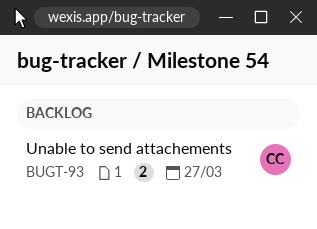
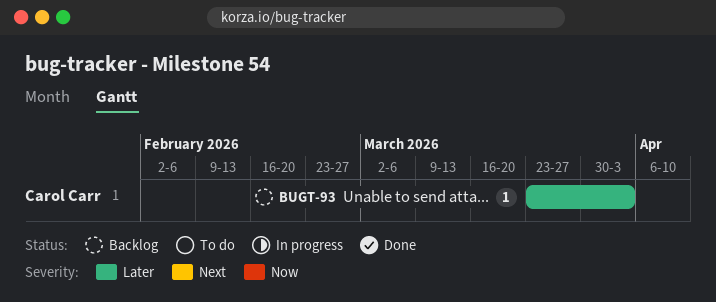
BUGT-93, estimate: 2 -> 1
BUGT-93, due: Mar 27 -> Apr 3

